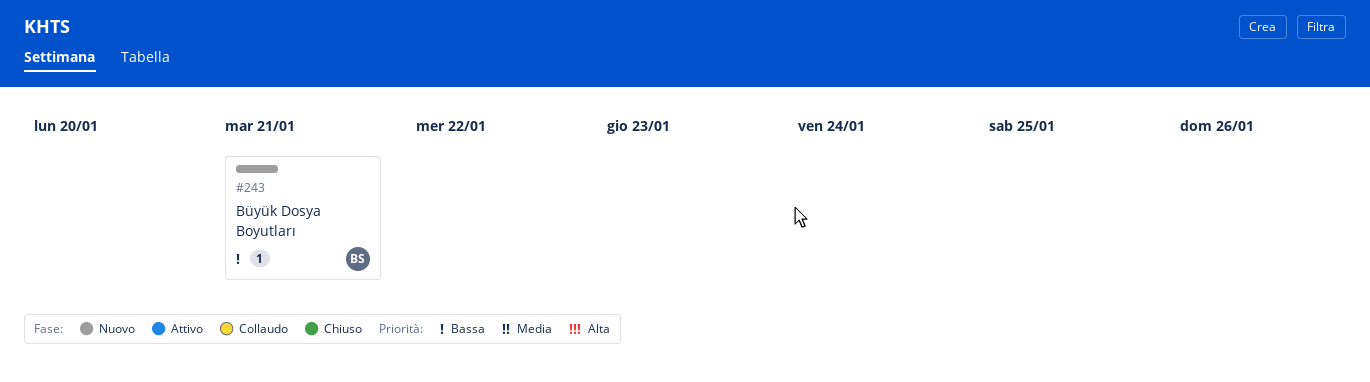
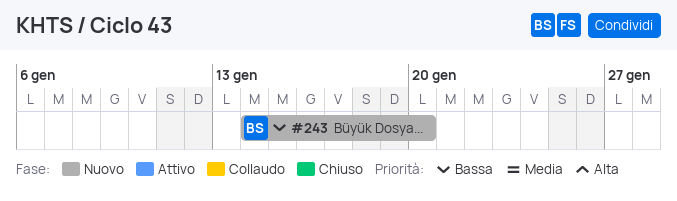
#243, due: Jan 21 -> Jan 20

